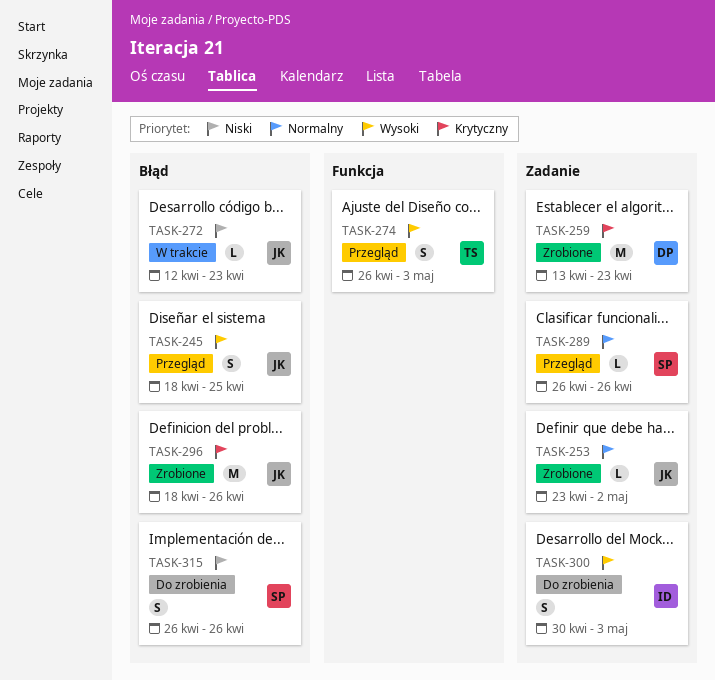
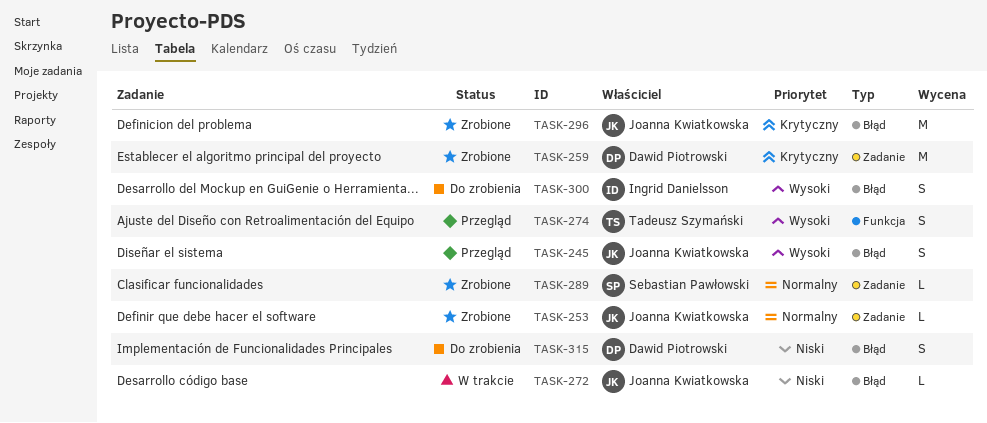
TASK-289, status: Przegląd -> Zrobione
TASK-300, label: Zadanie -> Błąd
TASK-315, owner: Sebastian Pawłowski -> Dawid Piotrowski

